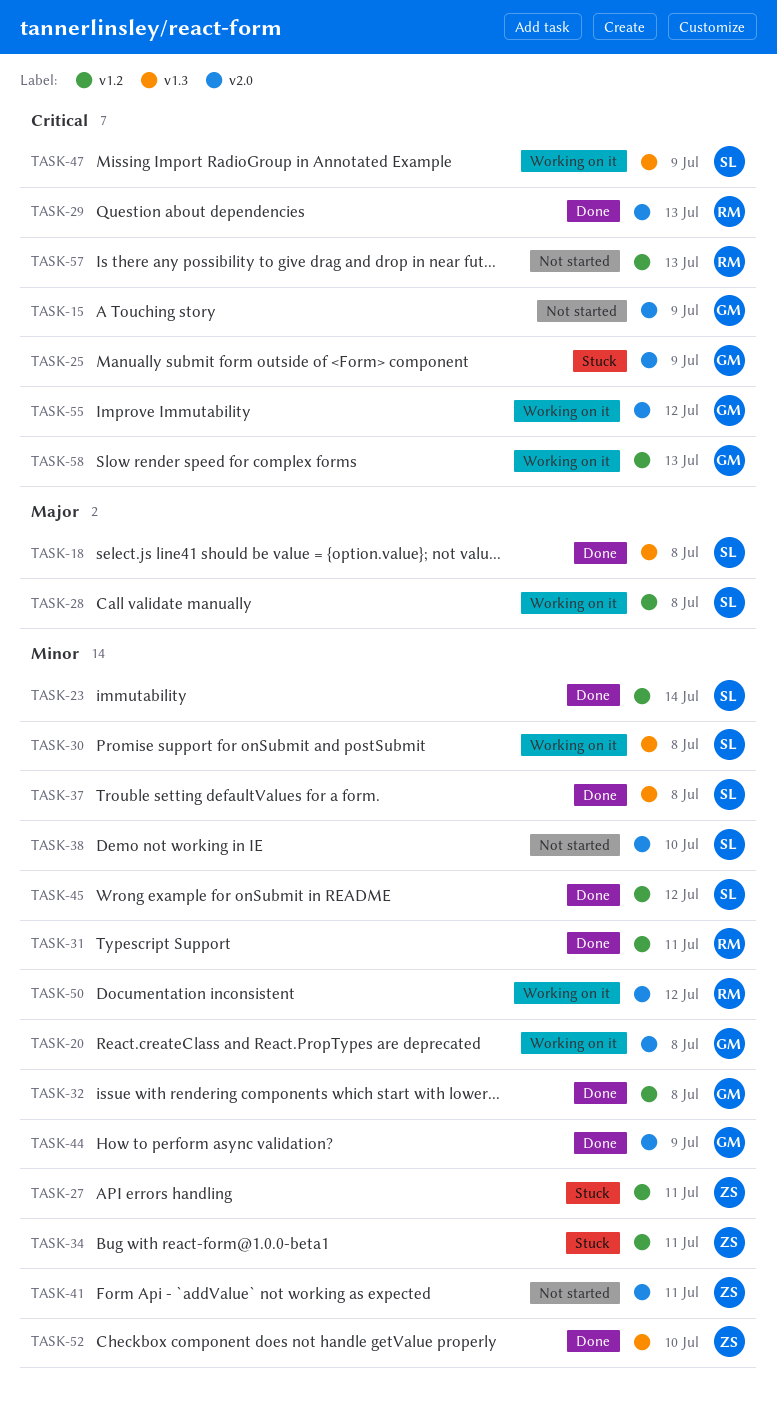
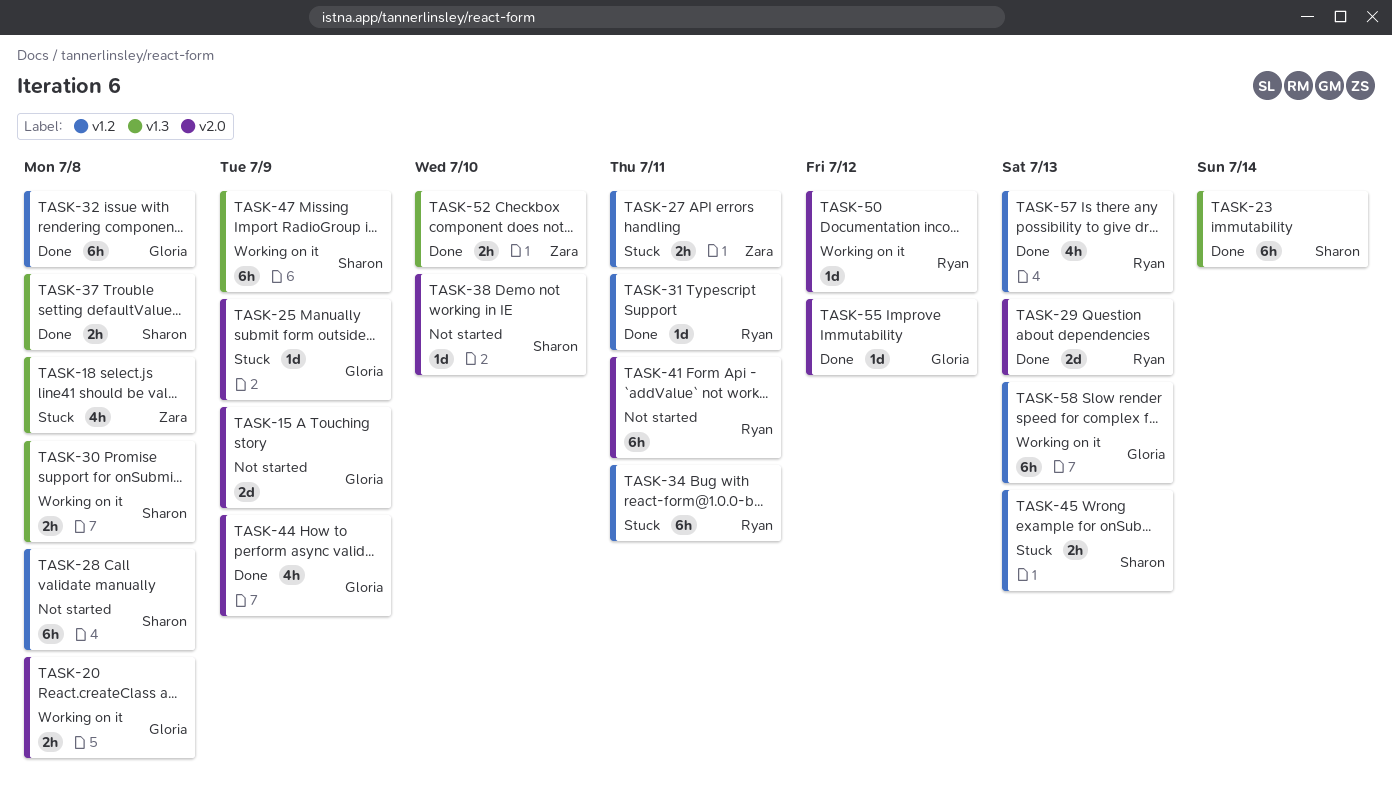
TASK-18, status: Done -> Stuck
TASK-18, owner: Sharon -> Zara
TASK-23, label: v1.2 -> v1.3
TASK-28, status: Working on it -> Not started
TASK-34, owner: Zara -> Ryan
TASK-41, owner: Zara -> Ryan
TASK-45, status: Done -> Stuck
TASK-45, due: Jul 12 -> Jul 13
TASK-55, status: Working on it -> Done
TASK-57, status: Not started -> Done

